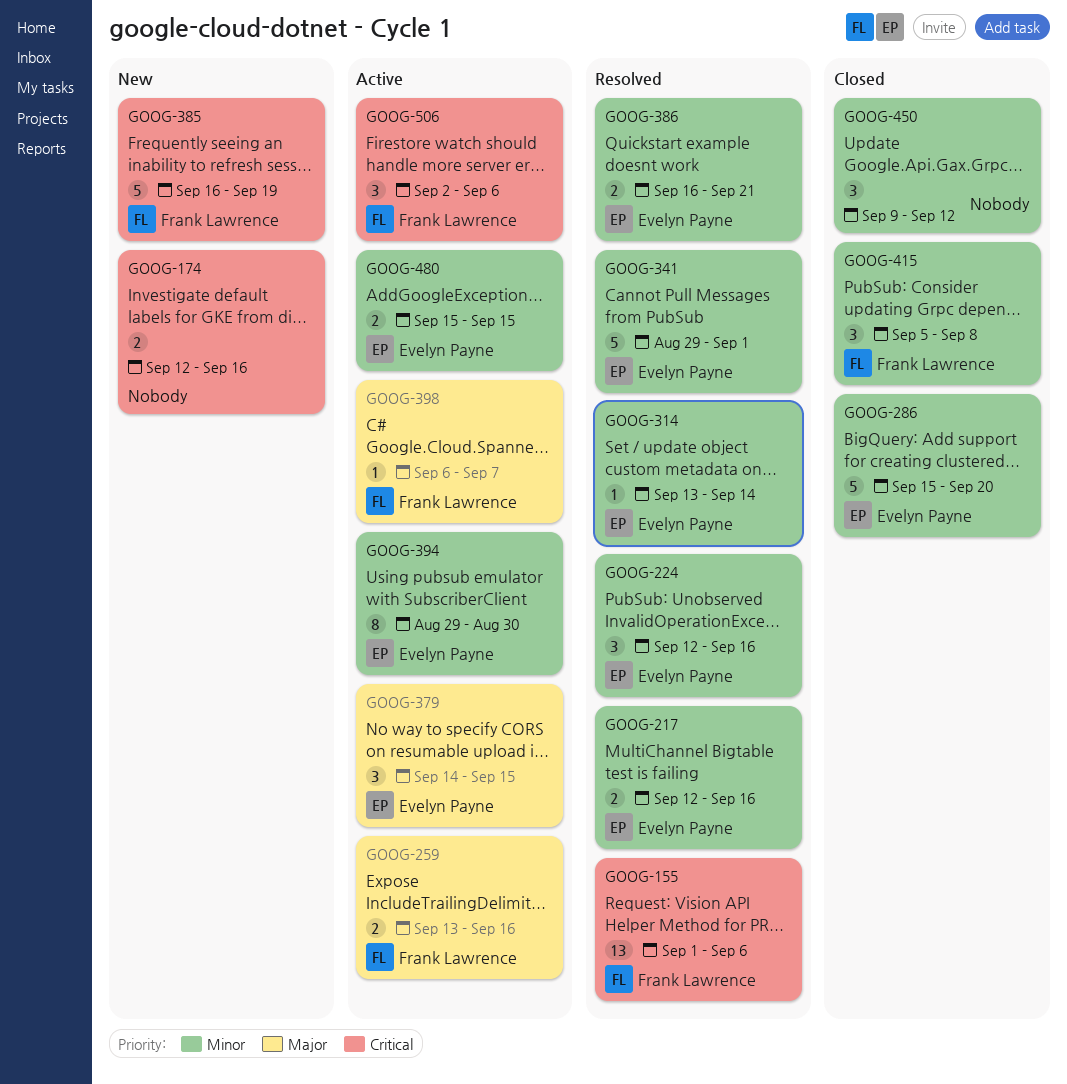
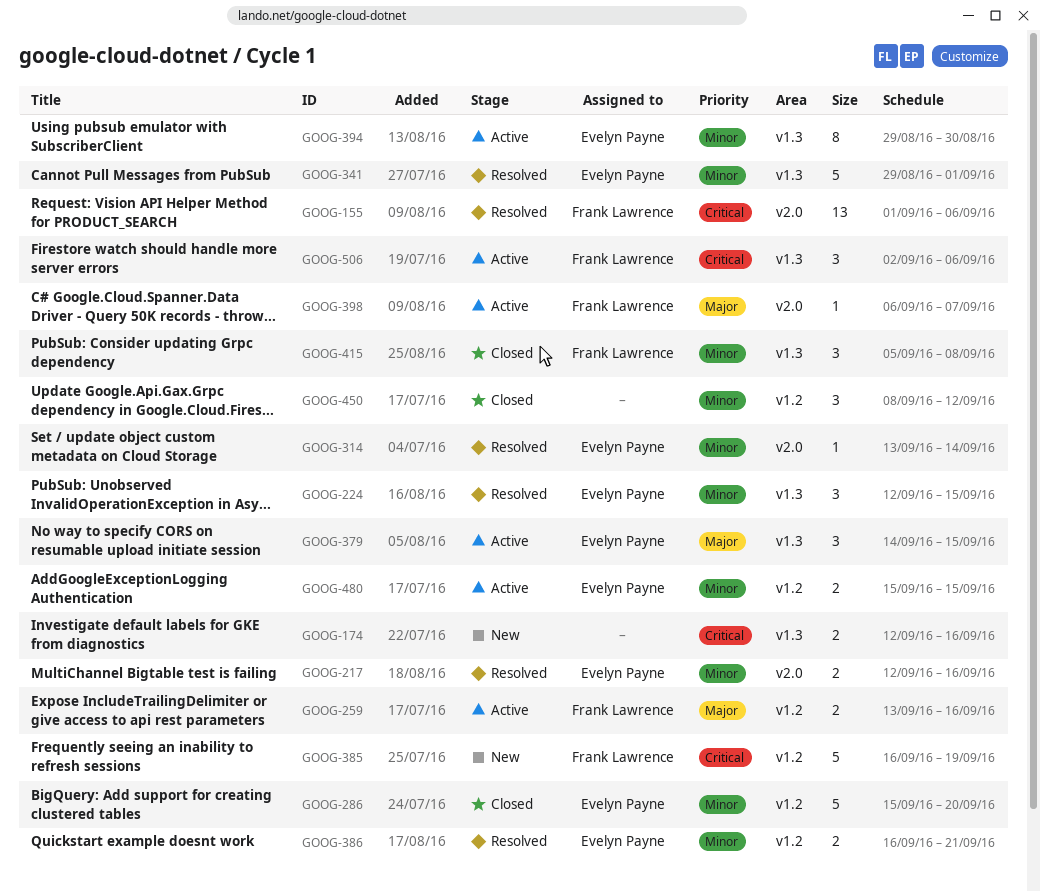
GOOG-224, due: Sep 16 -> Sep 15
GOOG-450, start: Sep 9 -> Sep 8

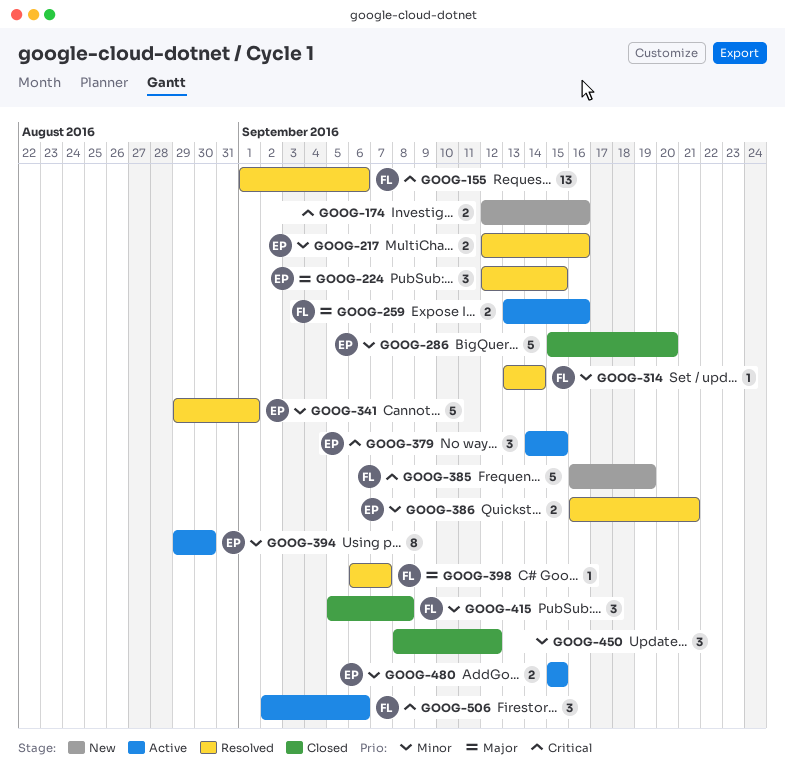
GOOG-224, priority: Minor -> Major
GOOG-314, owner: Evelyn Payne -> Frank Lawrence
GOOG-379, priority: Major -> Critical
GOOG-398, status: Active -> Resolved

